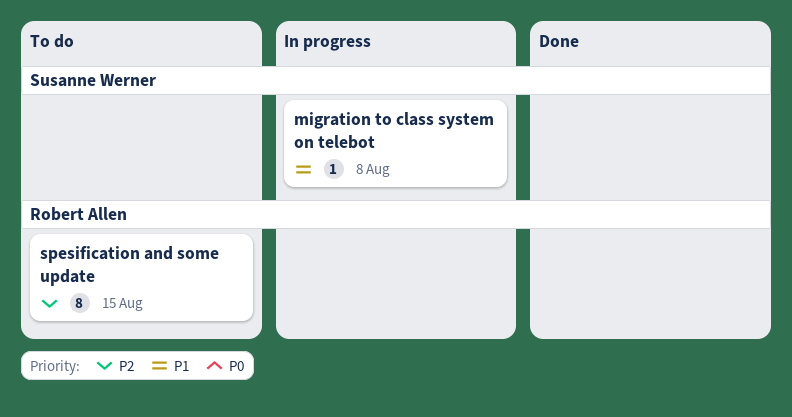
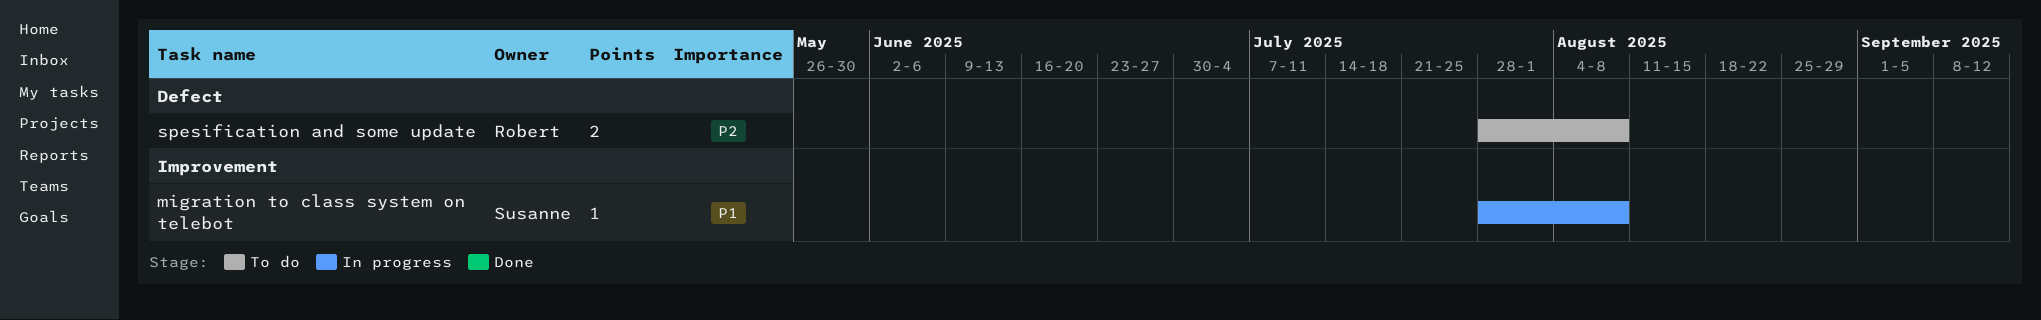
spesification and some update, estimate: 8 -> 2
spesification and some update, due: Aug 15 -> Aug 8

